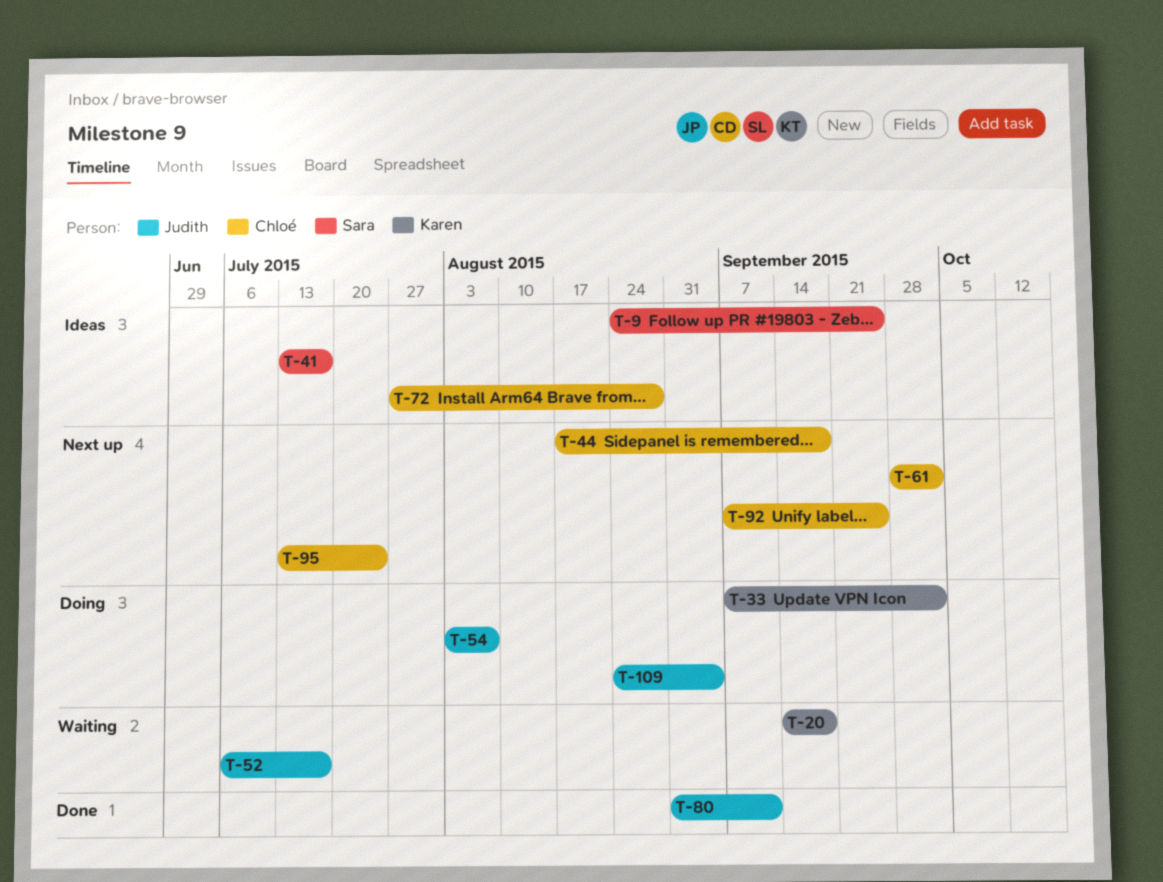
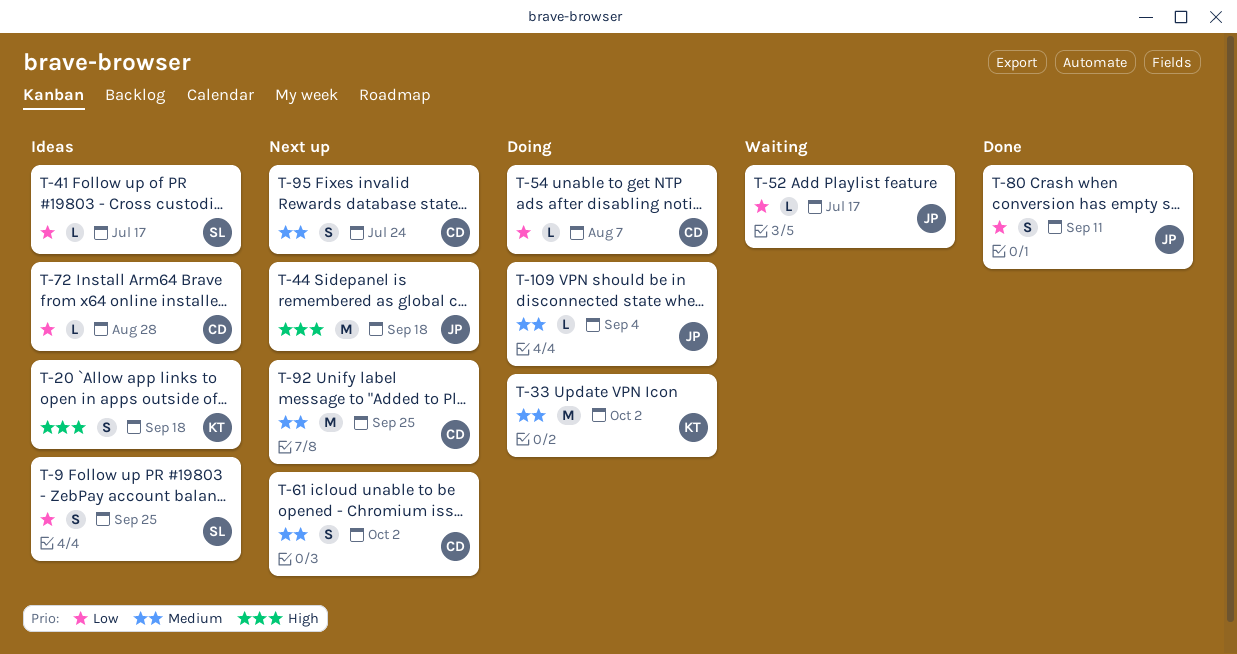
T-20, status: Waiting -> Ideas
T-44, owner: Chloé -> Judith
T-54, owner: Judith -> Chloé

